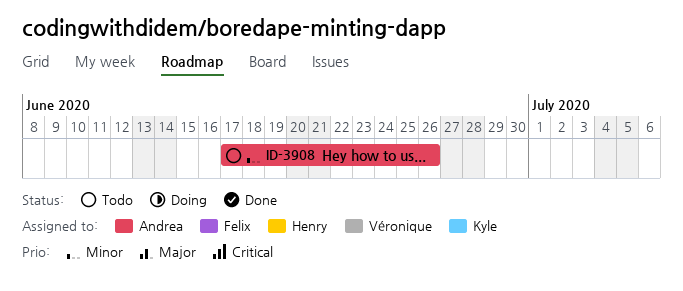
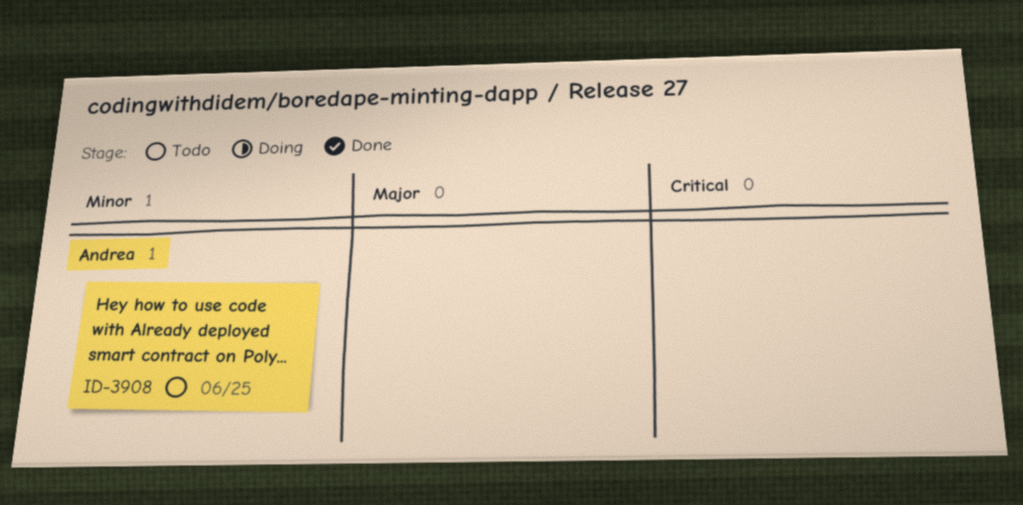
ID-3908, due: Jun 26 -> Jun 25

